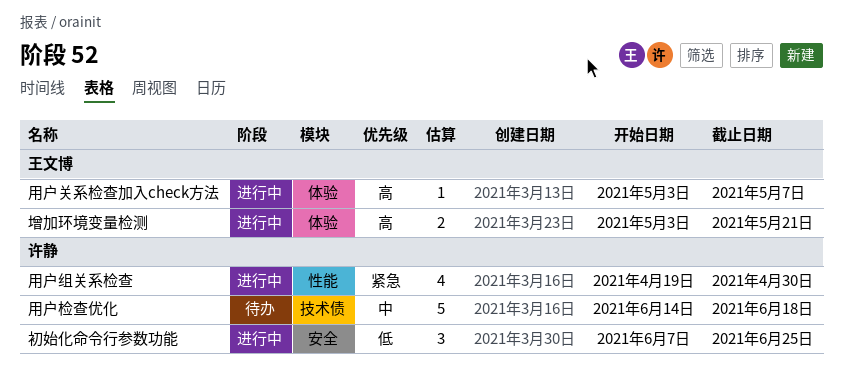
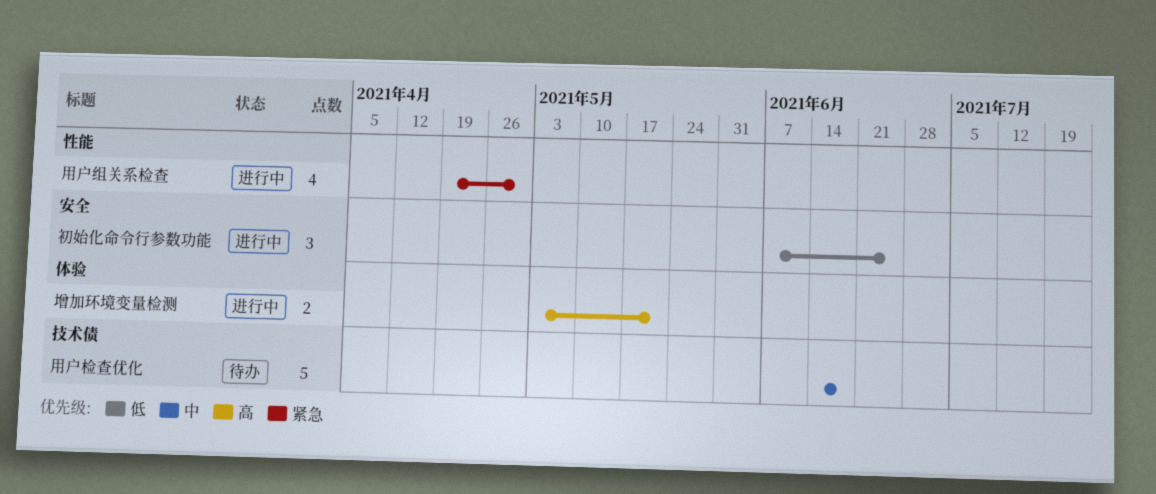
用户关系检查加入check方法: present -> none

